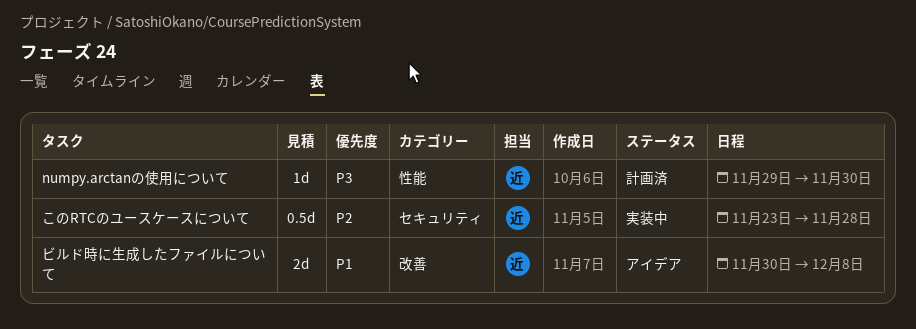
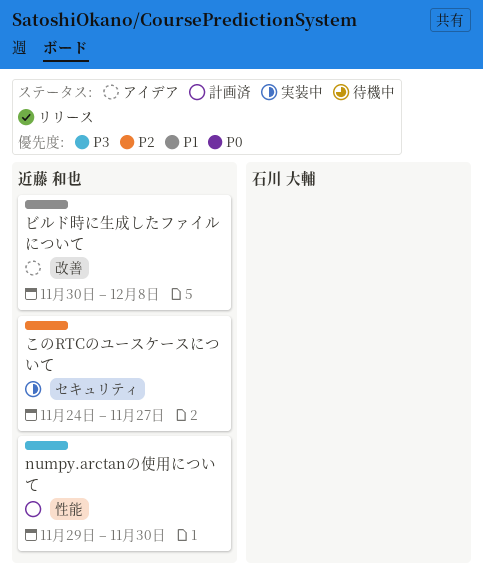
このRTCのユースケースについて, start: Nov 23 -> Nov 24
このRTCのユースケースについて, due: Nov 28 -> Nov 27

